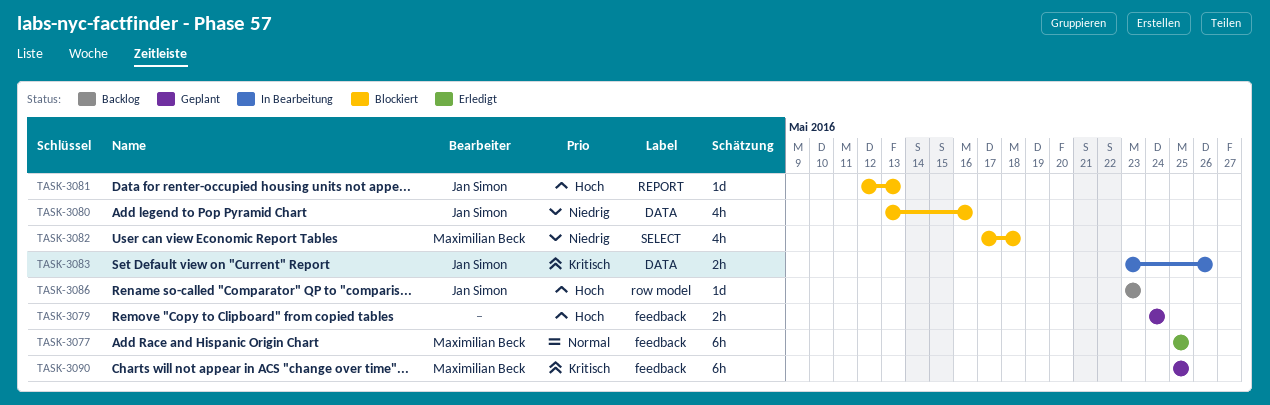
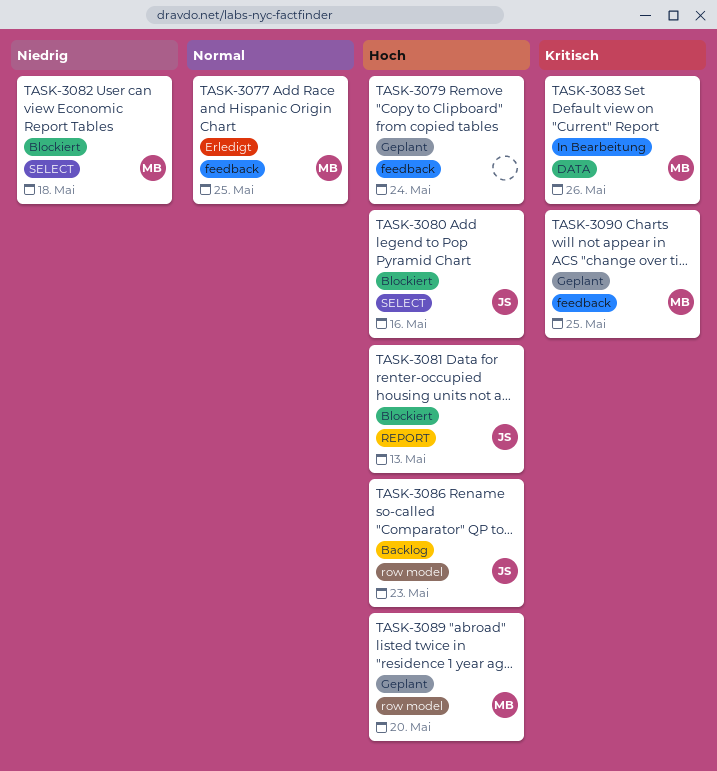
TASK-3080, priority: Niedrig -> Hoch
TASK-3080, label: DATA -> SELECT
TASK-3083, owner: Jan Simon -> Maximilian Beck
TASK-3089: none -> present

